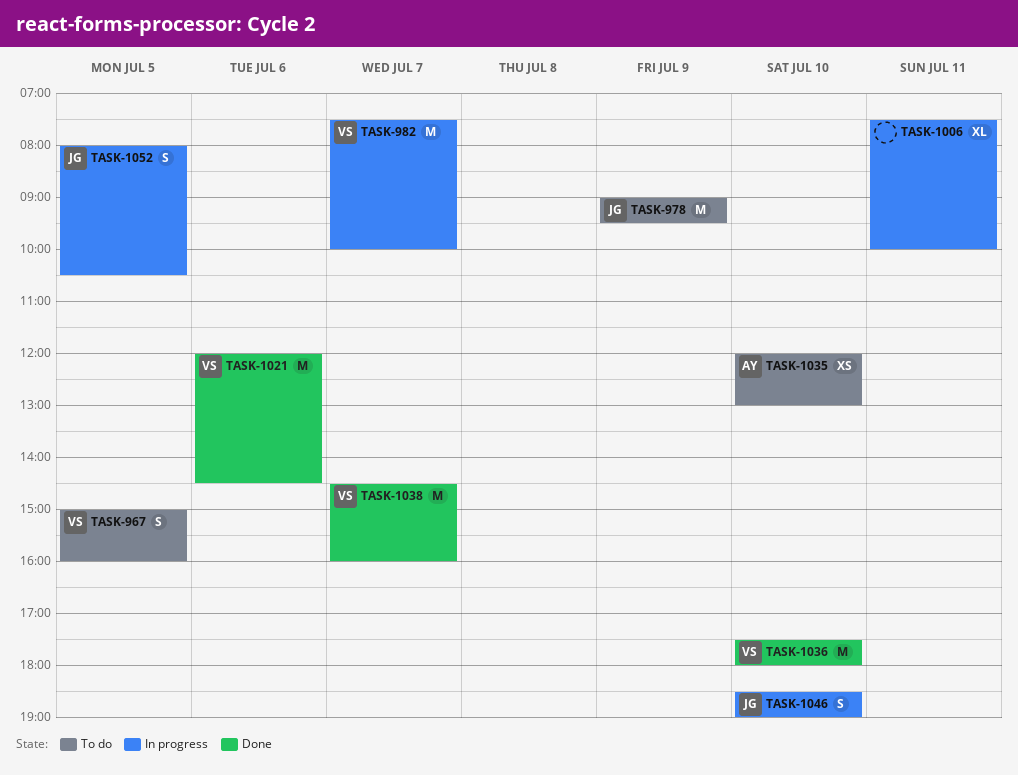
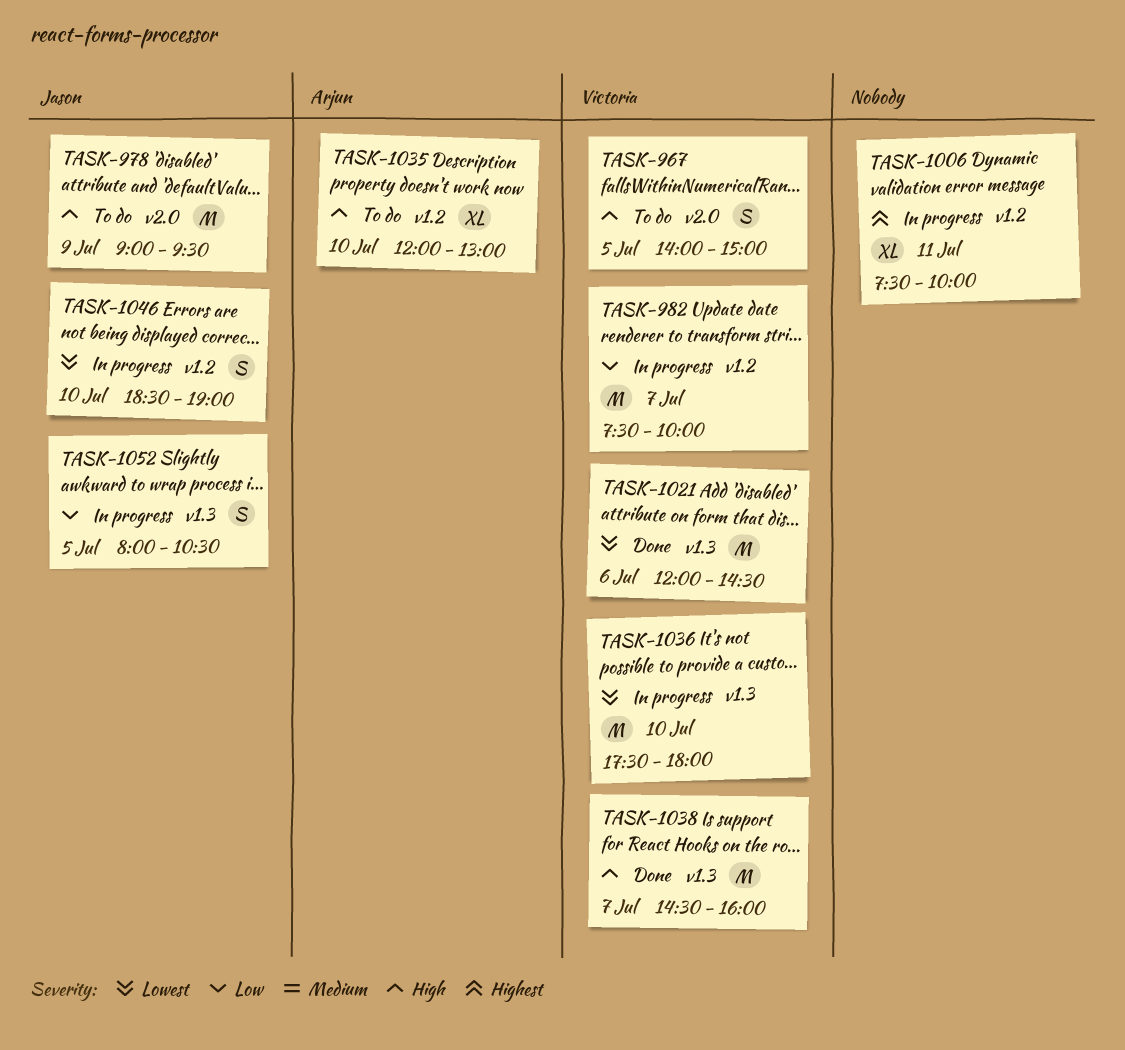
TASK-967, begins: 15:00 -> 14:00
TASK-967, ends: 16:00 -> 15:00
TASK-1035, estimate: XS -> XL
TASK-1036, status: Done -> In progress

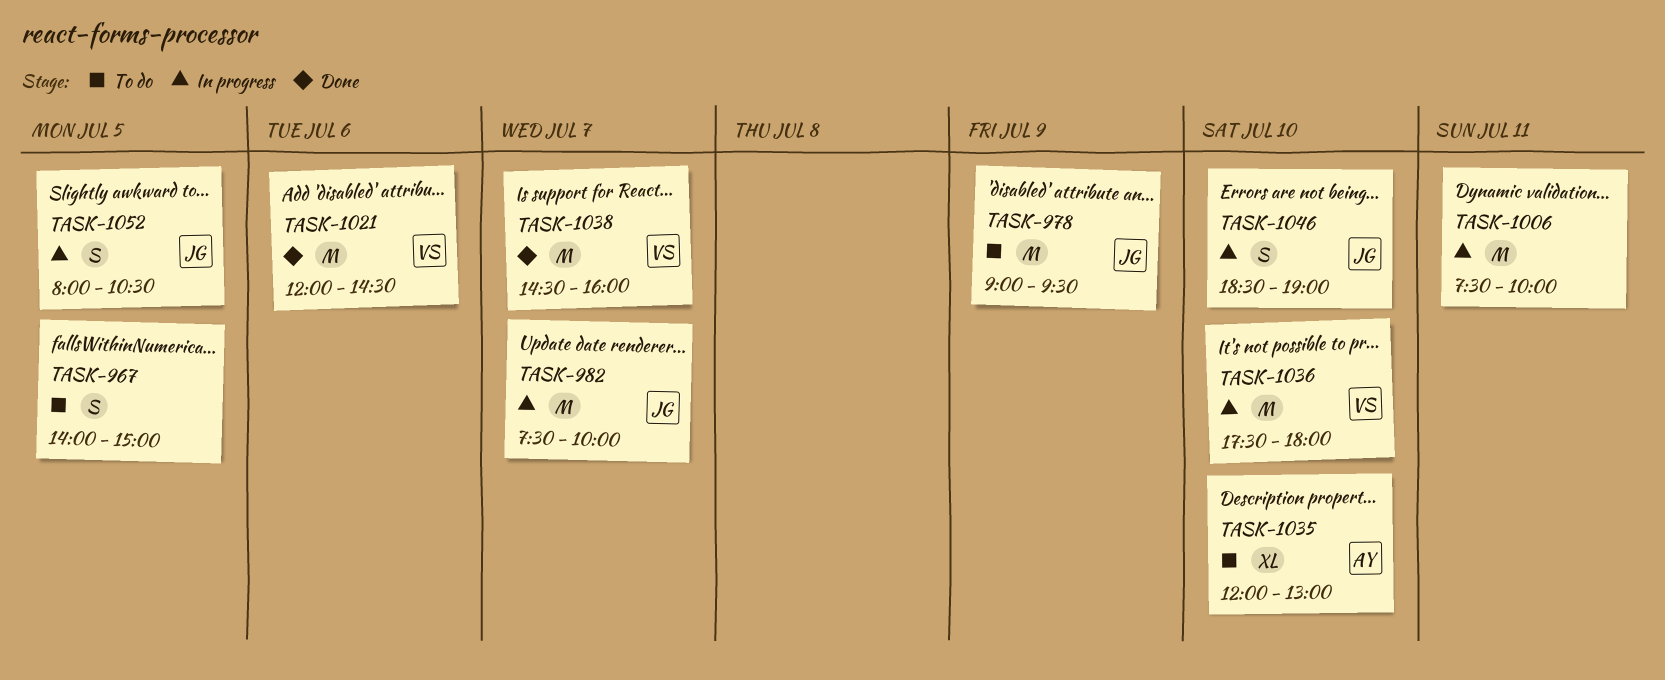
TASK-967, owner: Victoria -> none
TASK-982, owner: Victoria -> Jason
TASK-1006, estimate: XL -> M

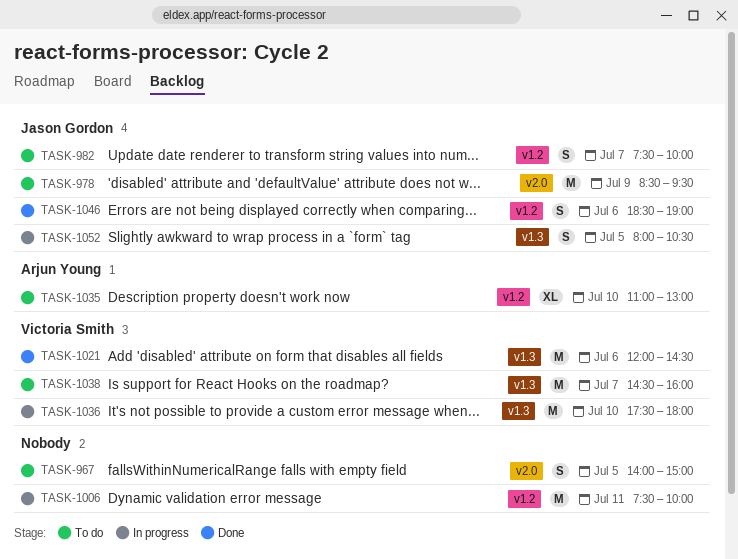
TASK-978, begins: 09:00 -> 08:30
TASK-982, status: In progress -> To do
TASK-982, estimate: M -> S
TASK-1035, begins: 12:00 -> 11:00
TASK-1038, status: Done -> To do
TASK-1046, status: In progress -> Done
TASK-1046, day: Jul 10 -> Jul 6

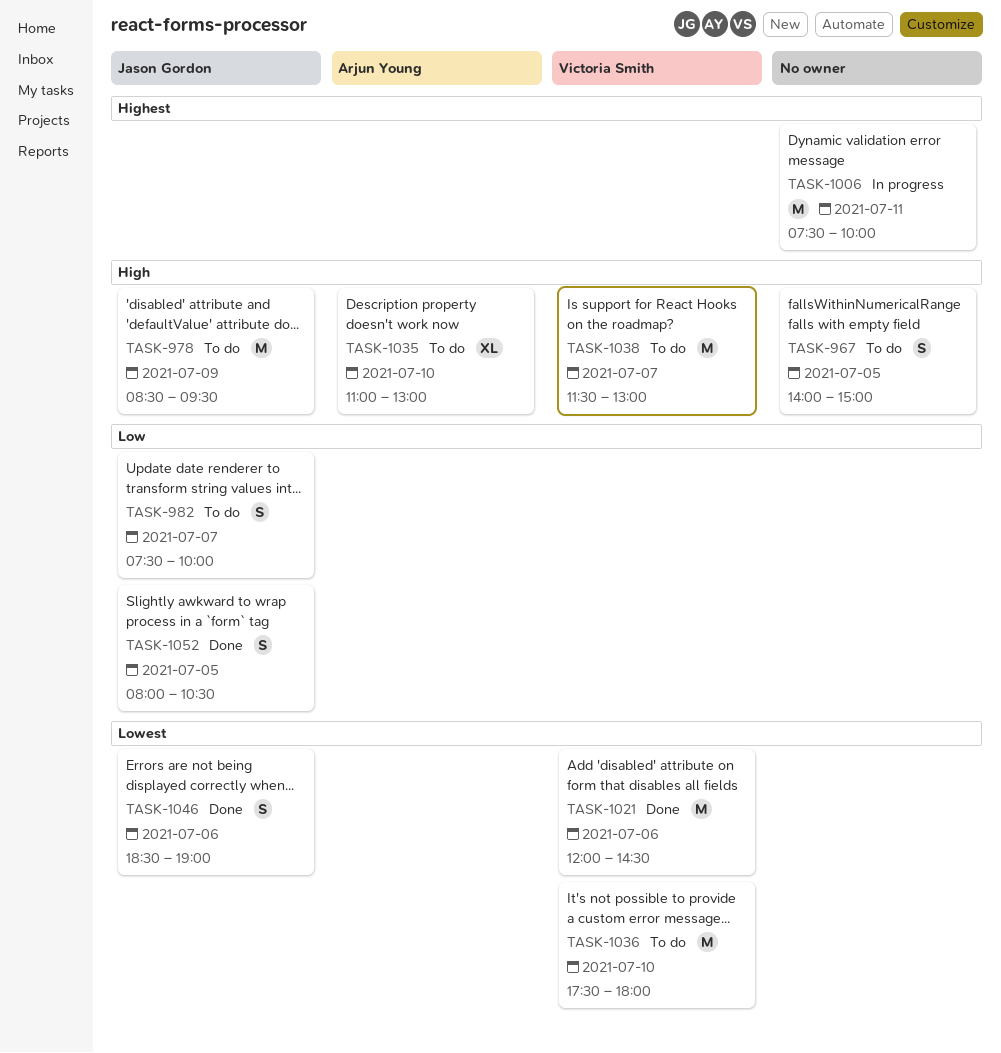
TASK-1036, status: In progress -> To do
TASK-1038, begins: 14:30 -> 11:30
TASK-1038, ends: 16:00 -> 13:00
TASK-1052, status: In progress -> Done

